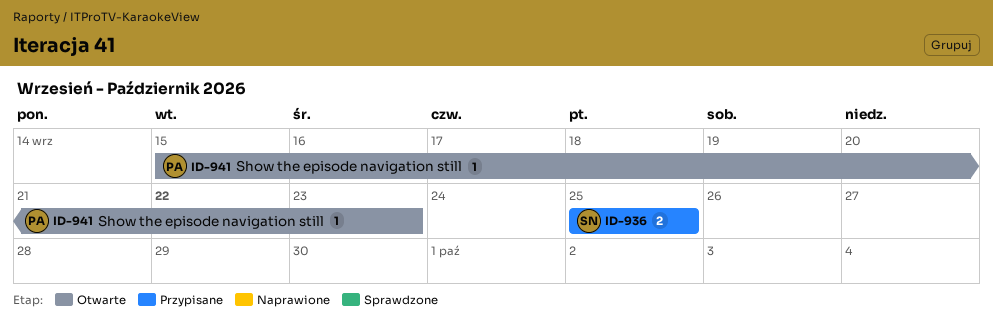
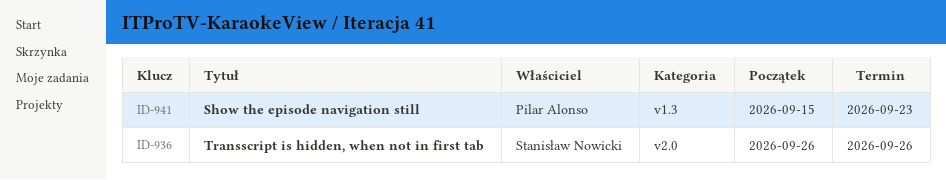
ID-936, start: Sep 25 -> Sep 26
ID-936, due: Sep 25 -> Sep 26

